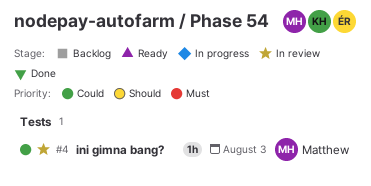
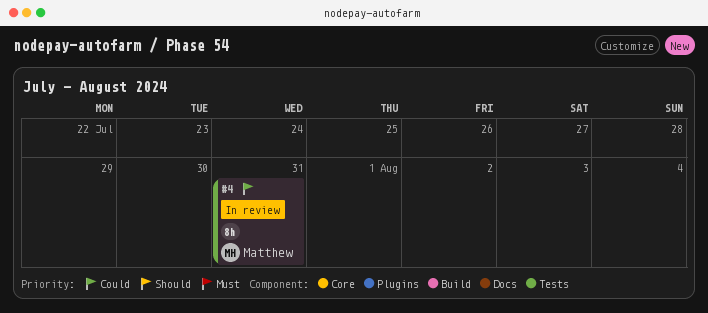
#4, estimate: 1h -> 8h
#4, due: Aug 3 -> Jul 31

